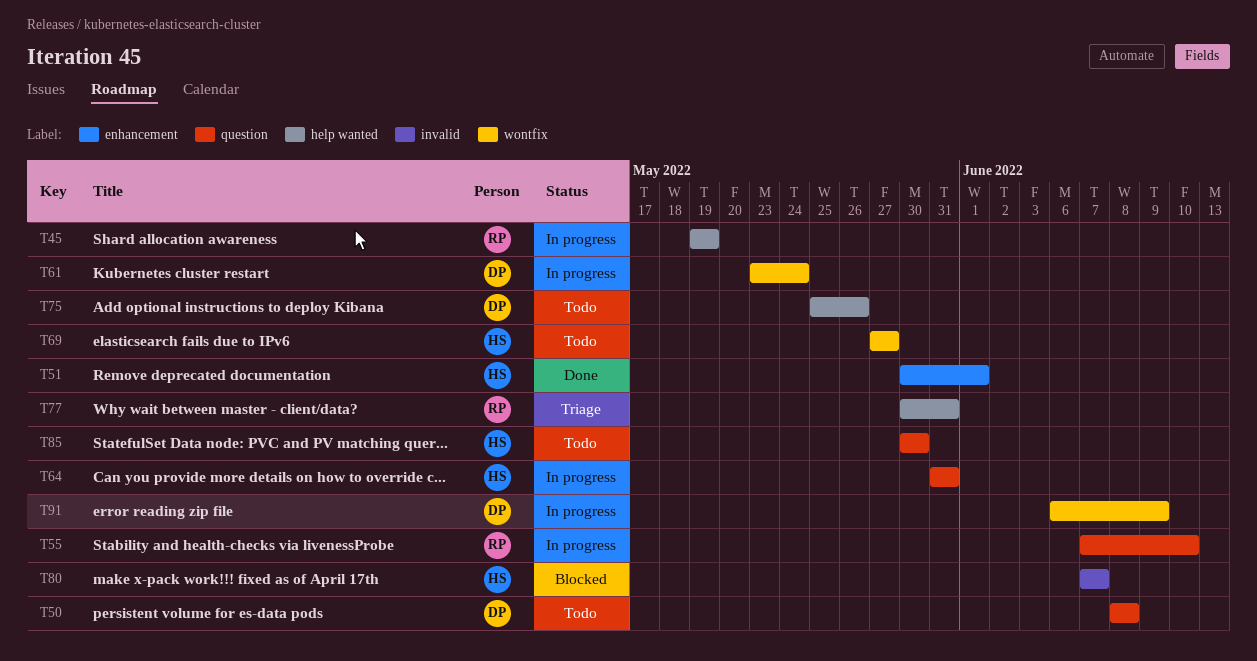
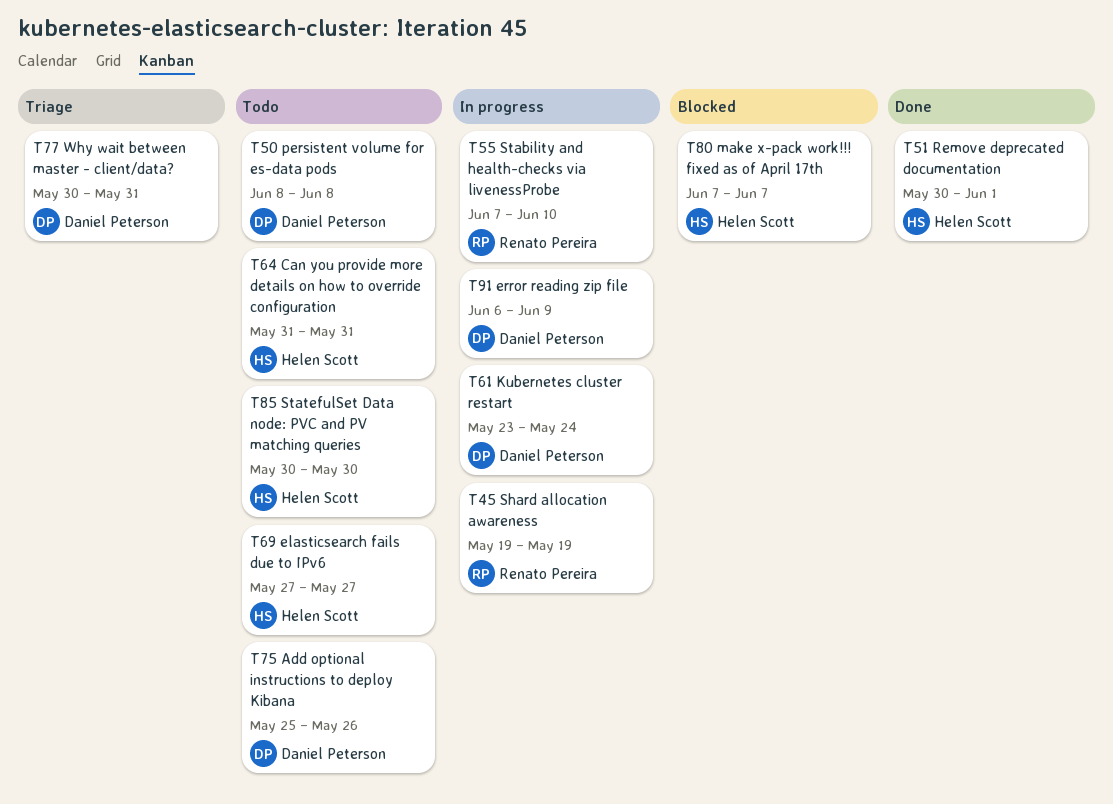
T64, status: In progress -> Todo
T77, owner: Renato Pereira -> Daniel Peterson

